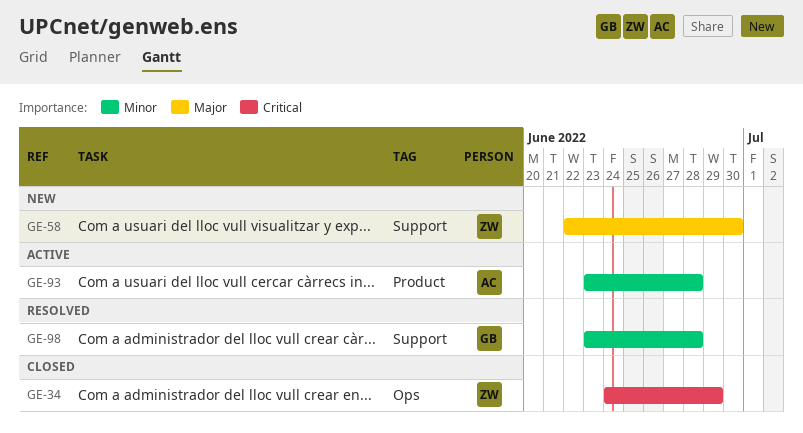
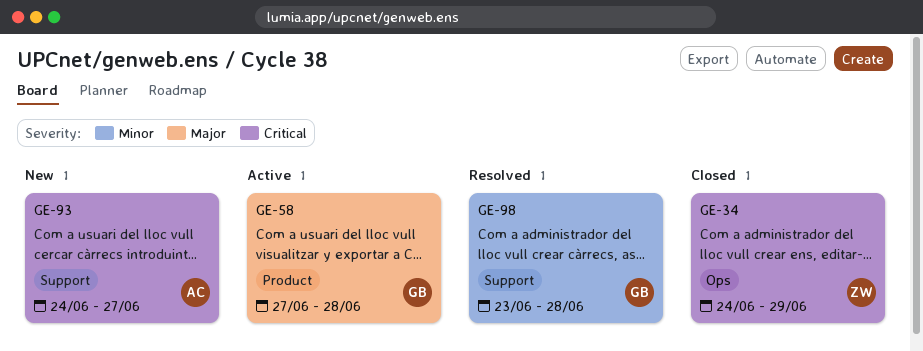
GE-58, status: New -> Active
GE-58, owner: ZW -> GB
GE-58, label: Support -> Product
GE-58, start: Jun 22 -> Jun 27
GE-58, due: Jun 30 -> Jun 28
GE-93, status: Active -> New
GE-93, priority: Minor -> Critical
GE-93, label: Product -> Support
GE-93, start: Jun 23 -> Jun 24
GE-93, due: Jun 28 -> Jun 27

